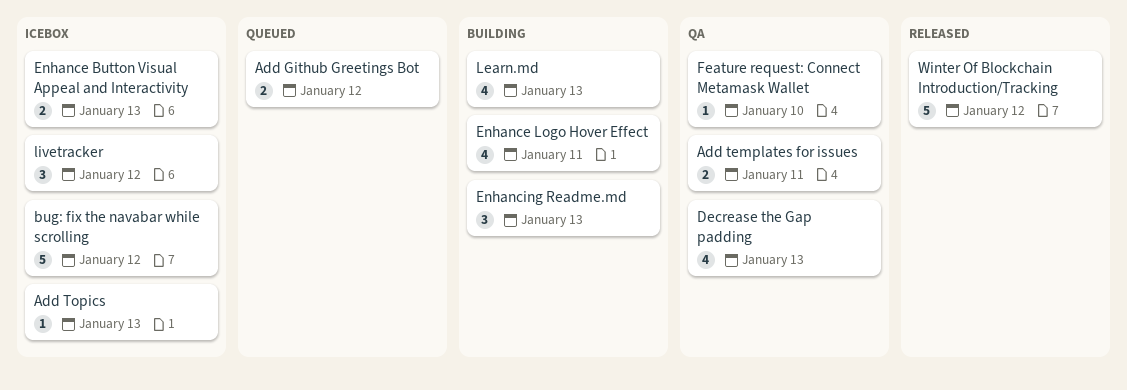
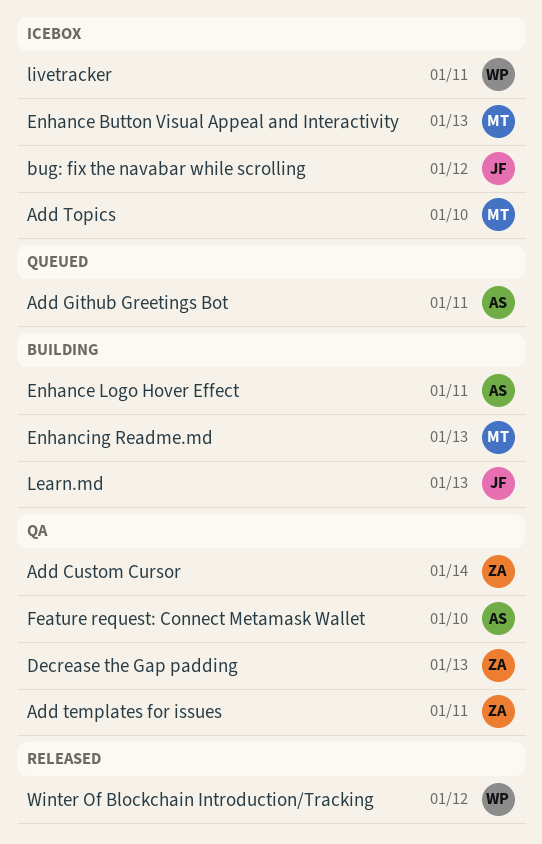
Add Custom Cursor: none -> present
Add Github Greetings Bot, due: Jan 12 -> Jan 11
Add Topics, due: Jan 13 -> Jan 10
livetracker, due: Jan 12 -> Jan 11

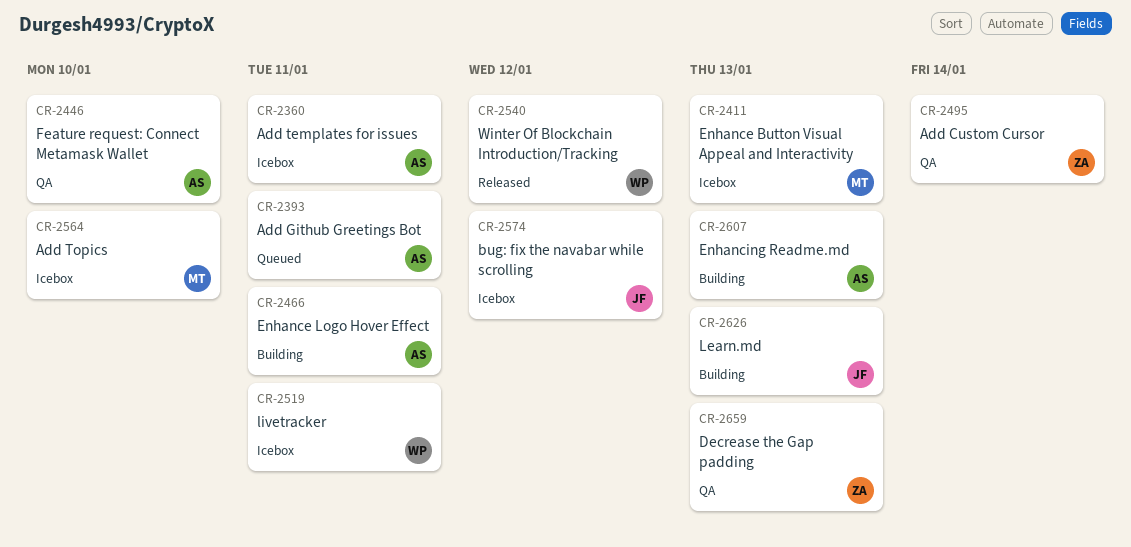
Add templates for issues, status: QA -> Icebox
Add templates for issues, owner: ZA -> AS
Enhancing Readme.md, owner: MT -> AS

